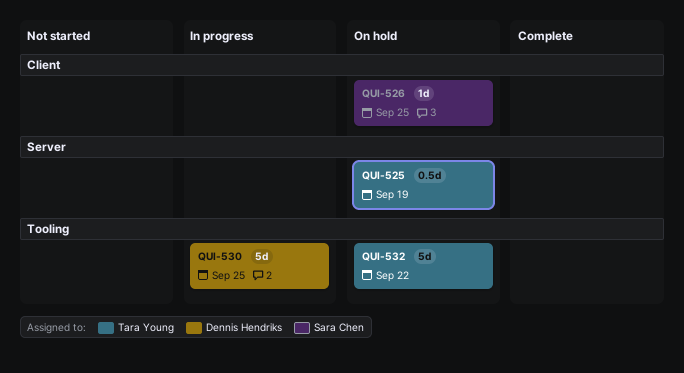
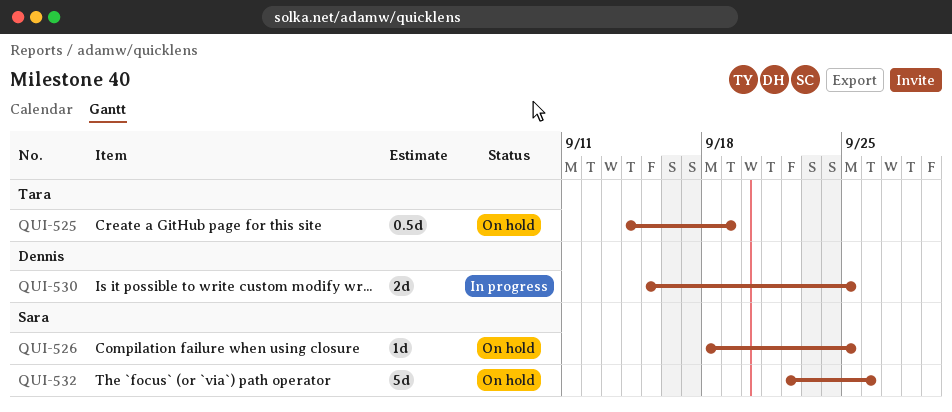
QUI-530, estimate: 5d -> 2d
QUI-532, owner: Tara Young -> Sara Chen
QUI-532, due: Sep 22 -> Sep 26

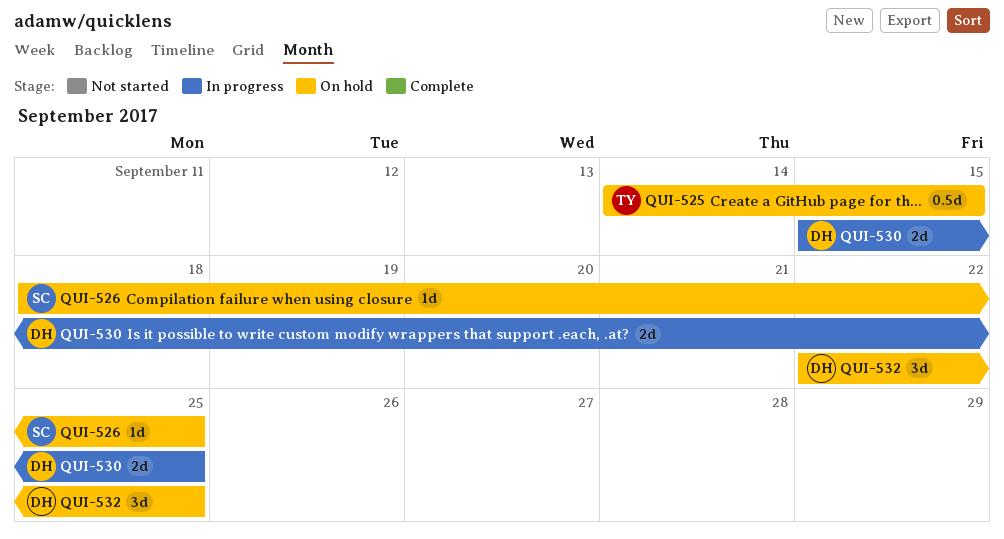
QUI-525, due: Sep 19 -> Sep 15
QUI-532, owner: Sara -> Dennis
QUI-532, estimate: 5d -> 3d
QUI-532, due: Sep 26 -> Sep 25

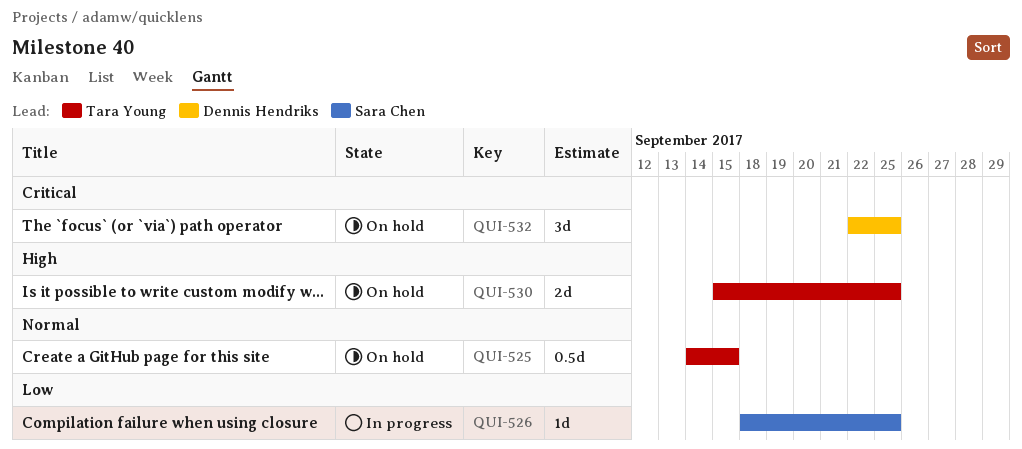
QUI-526, status: On hold -> In progress
QUI-530, status: In progress -> On hold
QUI-530, owner: Dennis Hendriks -> Tara Young

